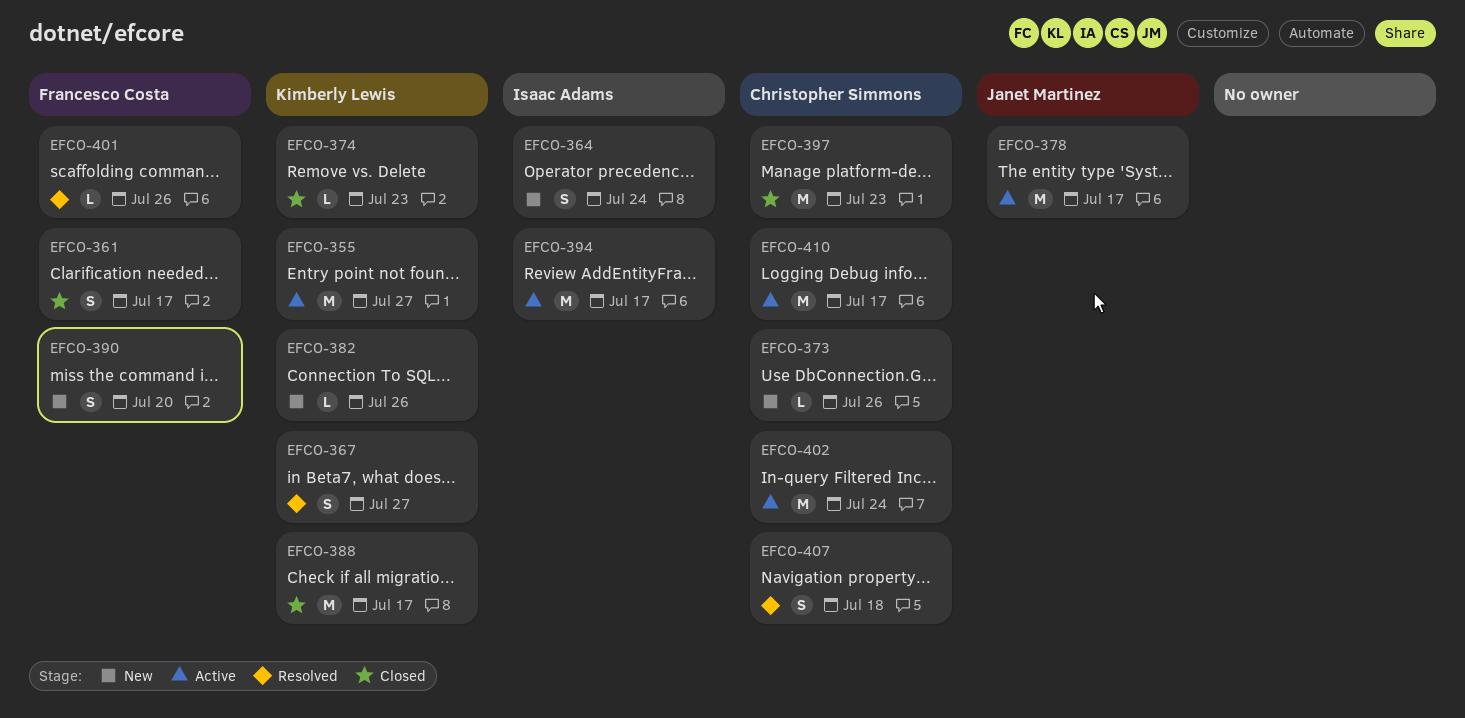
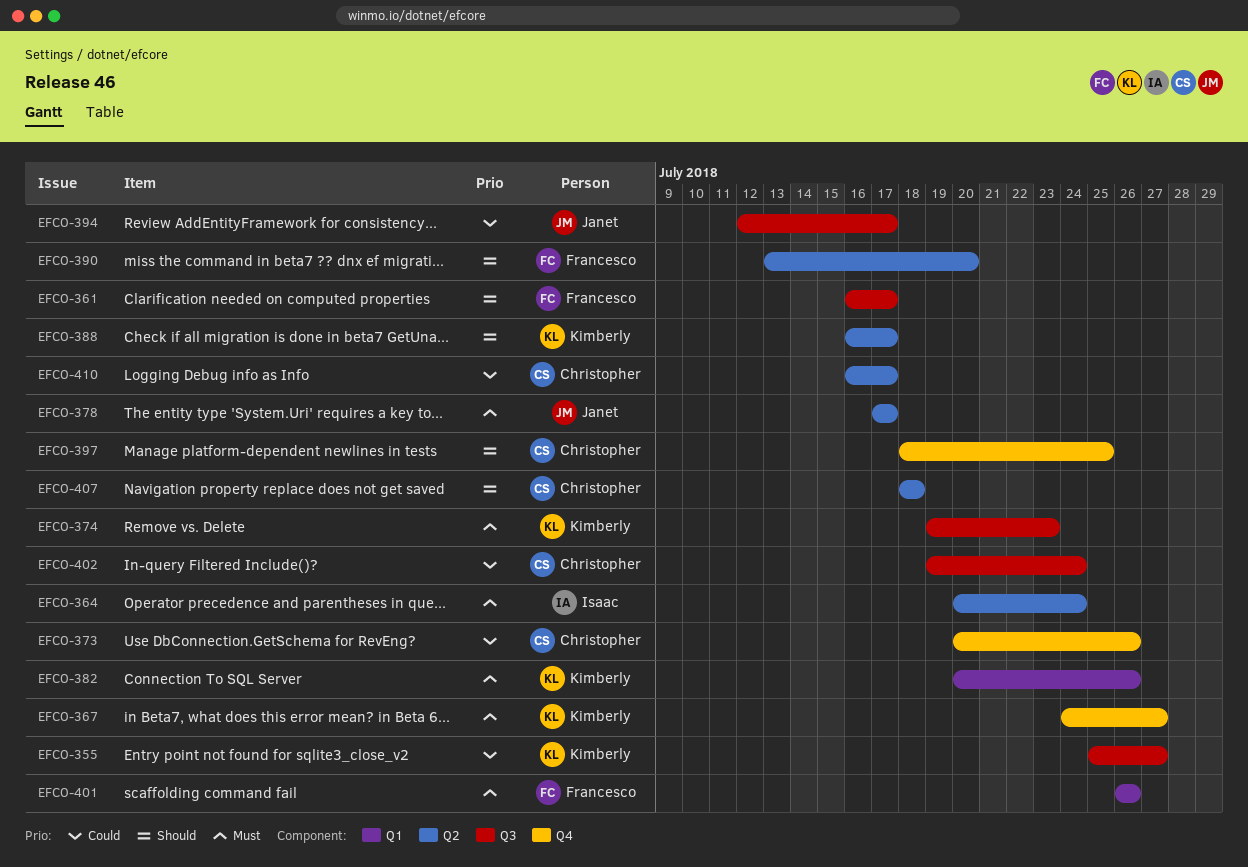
EFCO-394, owner: Isaac Adams -> Janet Martinez
EFCO-397, due: Jul 23 -> Jul 25

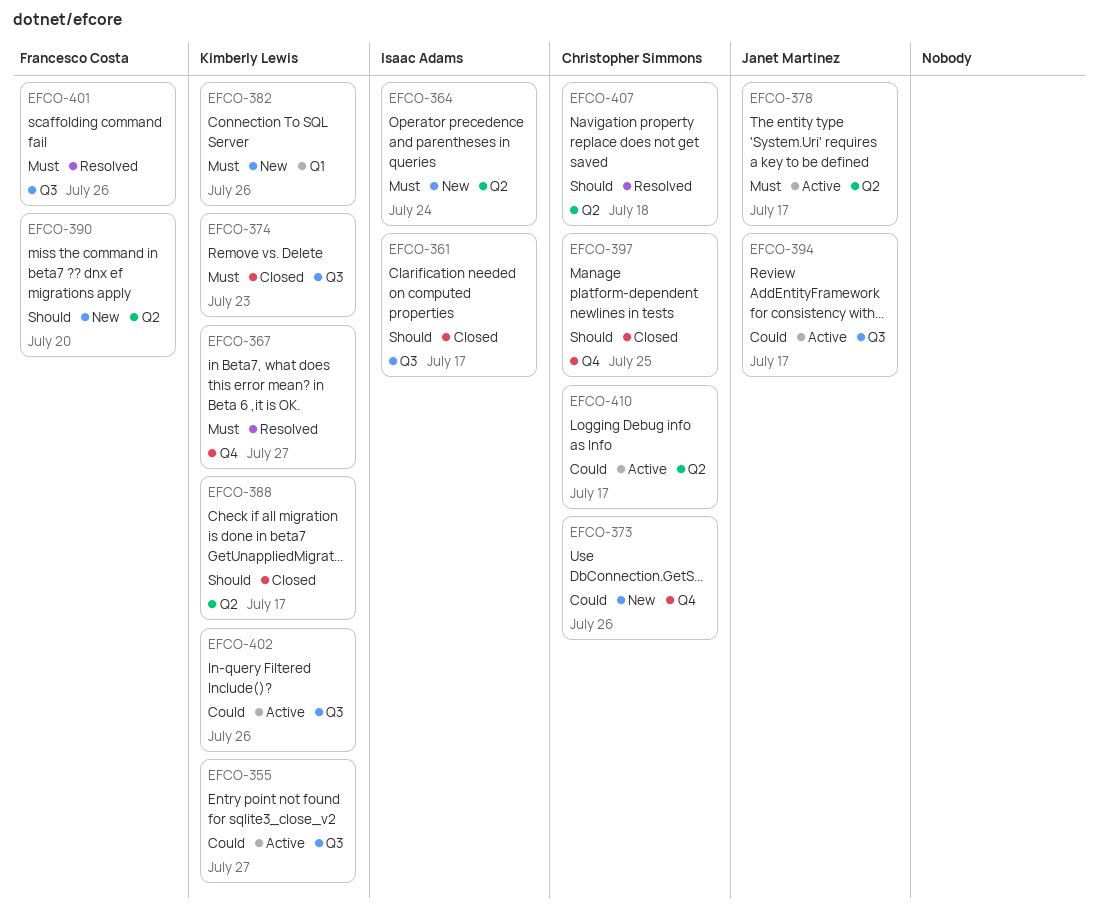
EFCO-361, owner: Francesco Costa -> Isaac Adams
EFCO-401, label: Q1 -> Q3
EFCO-402, owner: Christopher Simmons -> Kimberly Lewis
EFCO-402, due: Jul 24 -> Jul 26

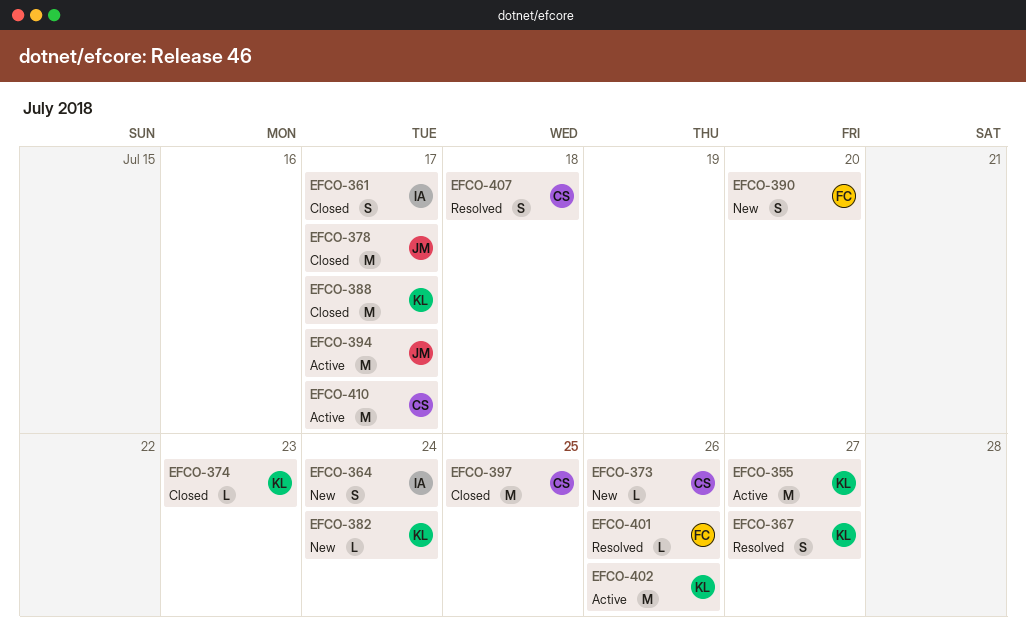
EFCO-378, status: Active -> Closed
EFCO-382, due: Jul 26 -> Jul 24

